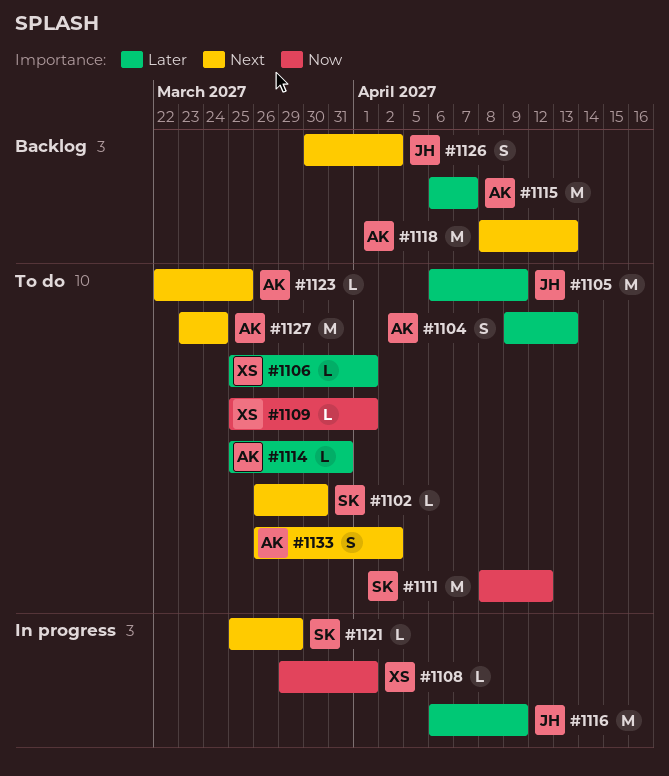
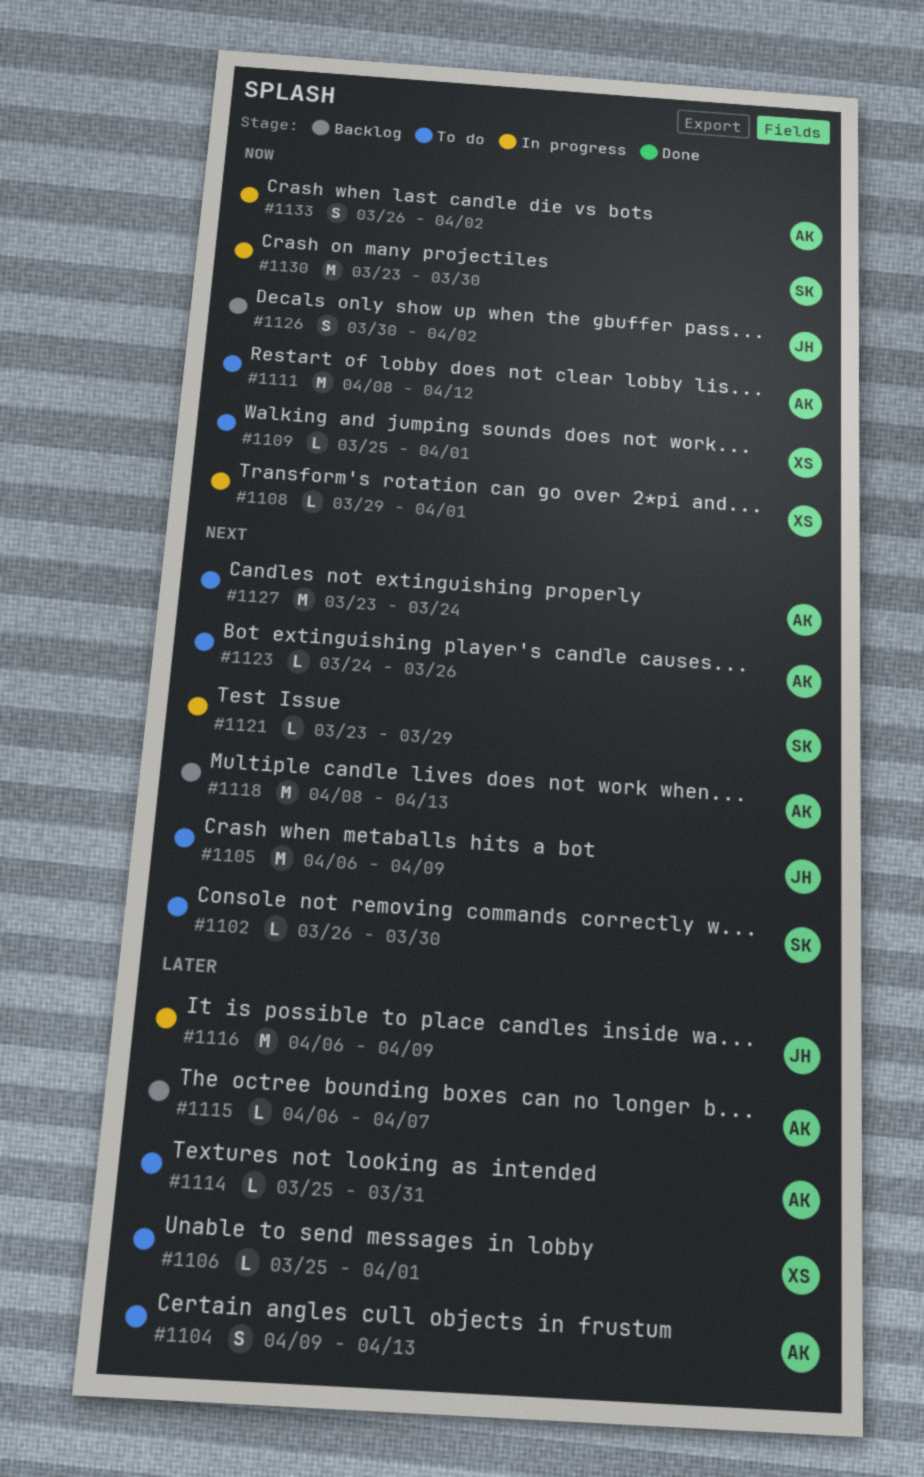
#1105, priority: Later -> Next
#1111, owner: SK -> AK
#1115, estimate: M -> L
#1121, start: Mar 25 -> Mar 23
#1123, start: Mar 22 -> Mar 24
#1123, due: Mar 25 -> Mar 26
#1126, priority: Next -> Now
#1130: none -> present
#1133, status: To do -> In progress
#1133, priority: Next -> Now

